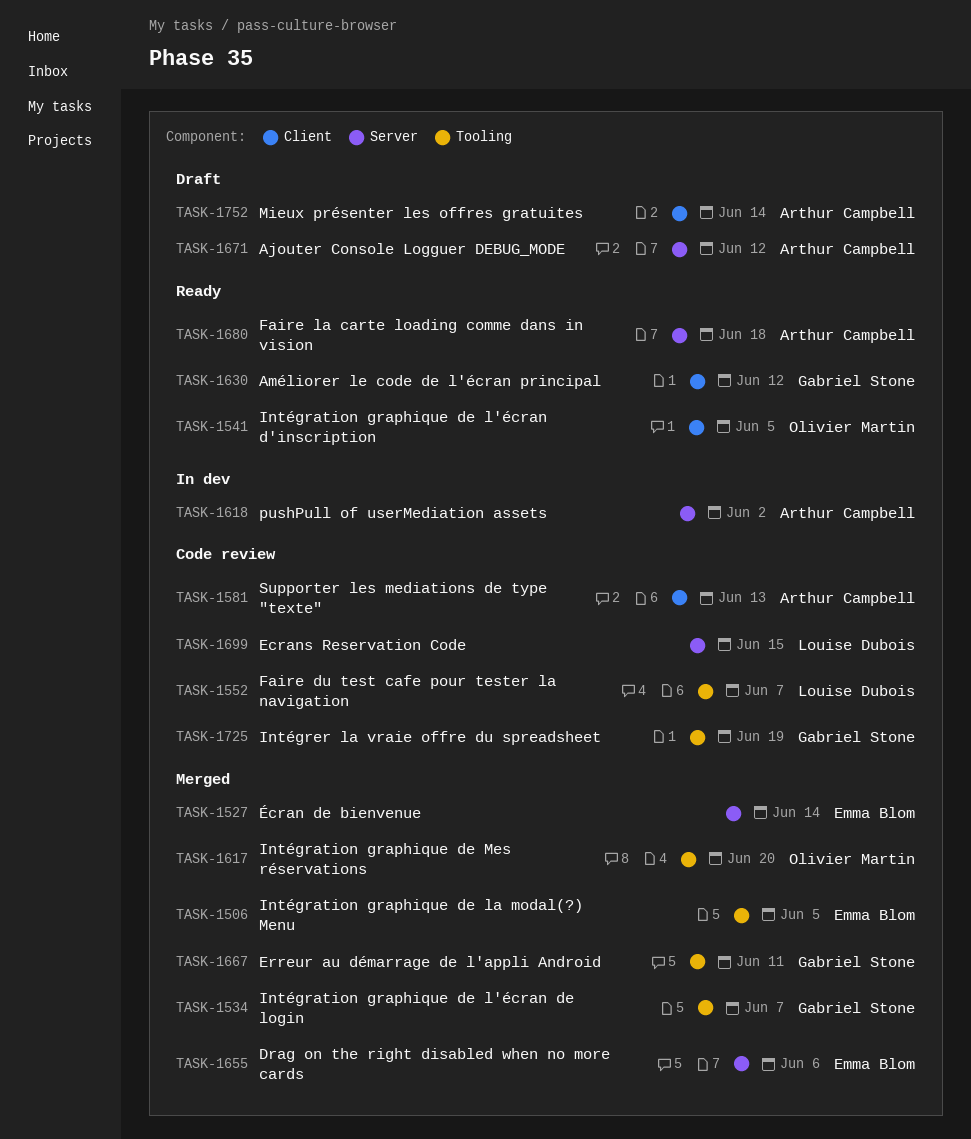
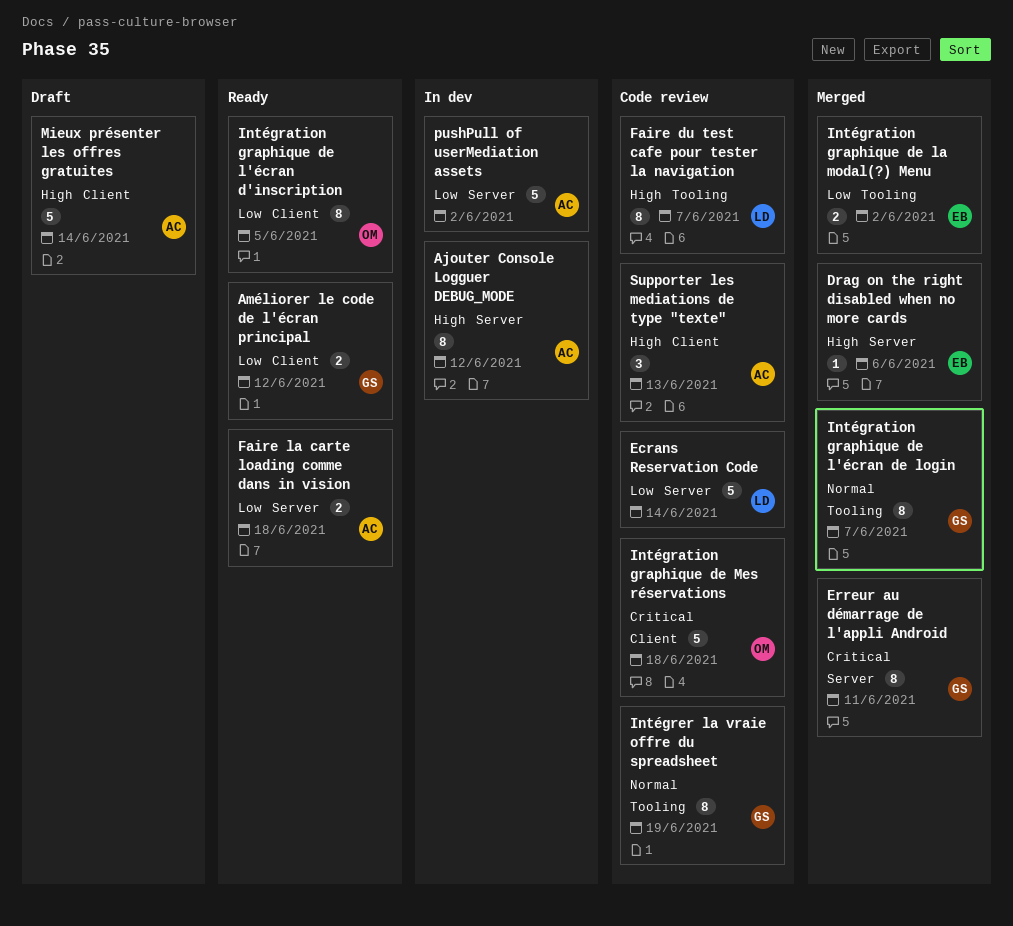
Ajouter Console Logguer DEBUG_MODE, status: Draft -> In dev
Ecrans Reservation Code, due: Jun 15 -> Jun 14
Erreur au démarrage de l'appli Android, label: Tooling -> Server
Intégration graphique de la modal(?) Menu, due: Jun 5 -> Jun 2
Intégration graphique de Mes réservations, status: Merged -> Code review
Intégration graphique de Mes réservations, label: Tooling -> Client
Intégration graphique de Mes réservations, due: Jun 20 -> Jun 18
Écran de bienvenue: present -> none

